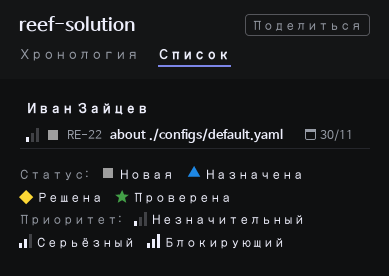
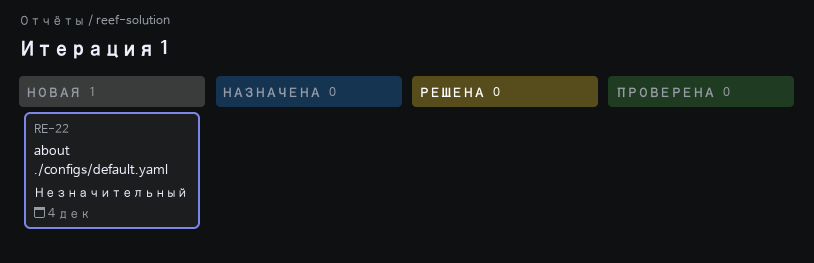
RE-22, due: Nov 30 -> Dec 4

